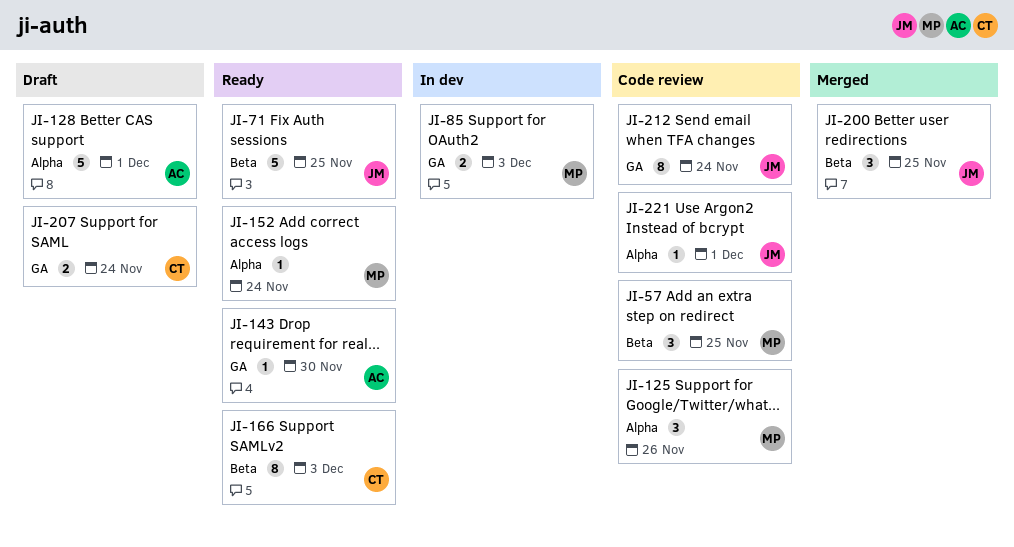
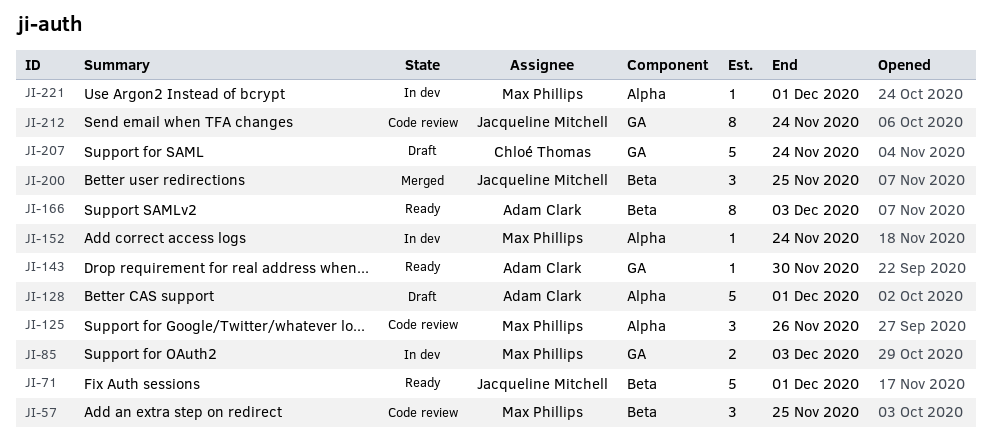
JI-71, due: Nov 25 -> Dec 1
JI-152, status: Ready -> In dev
JI-166, owner: Chloé Thomas -> Adam Clark
JI-207, estimate: 2 -> 5
JI-221, status: Code review -> In dev
JI-221, owner: Jacqueline Mitchell -> Max Phillips

